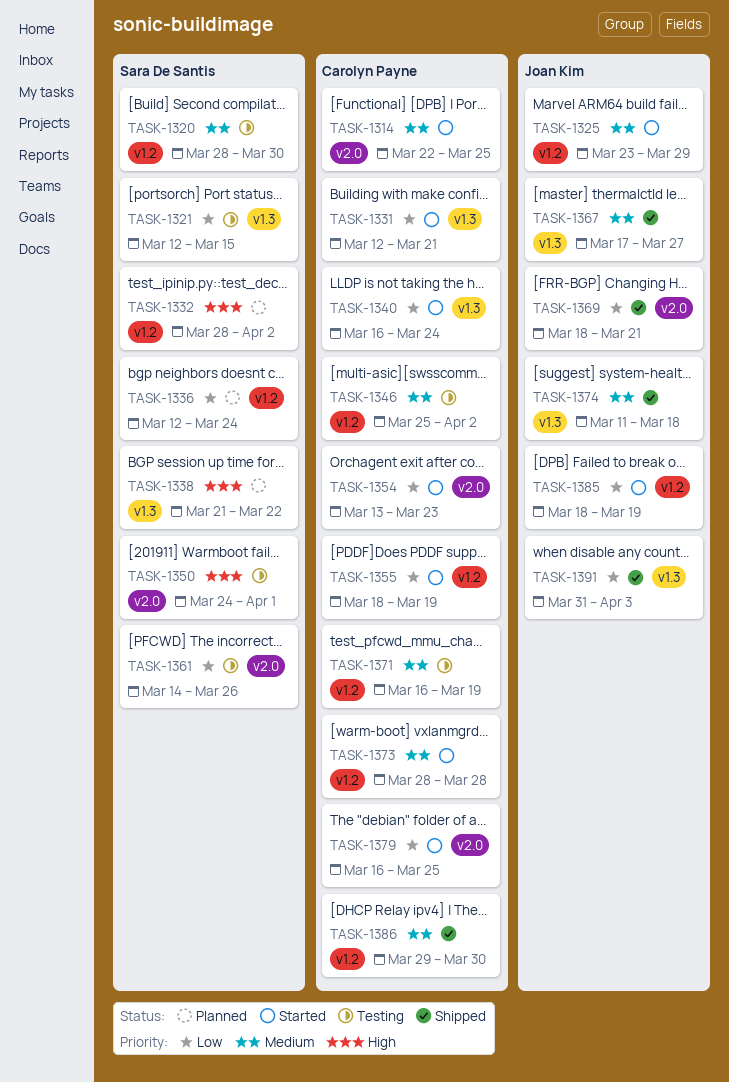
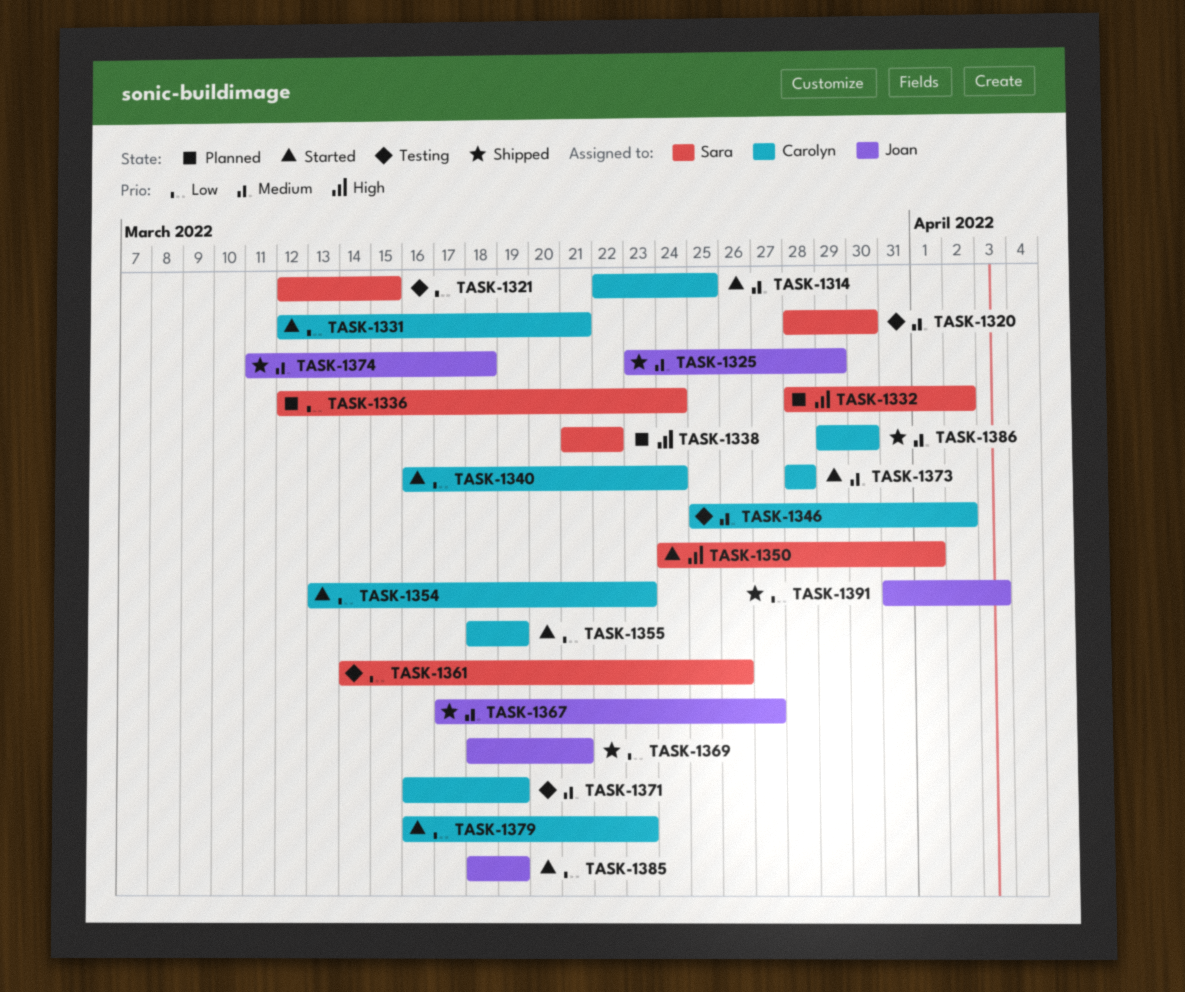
TASK-1325, status: Started -> Shipped
TASK-1350, status: Testing -> Started
TASK-1379, due: Mar 25 -> Mar 23

